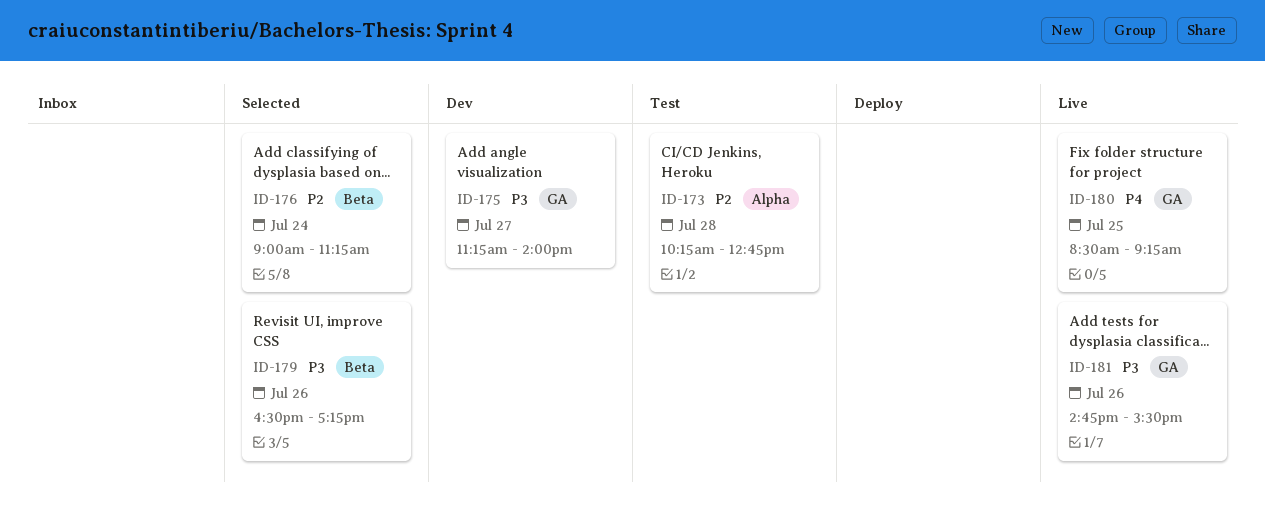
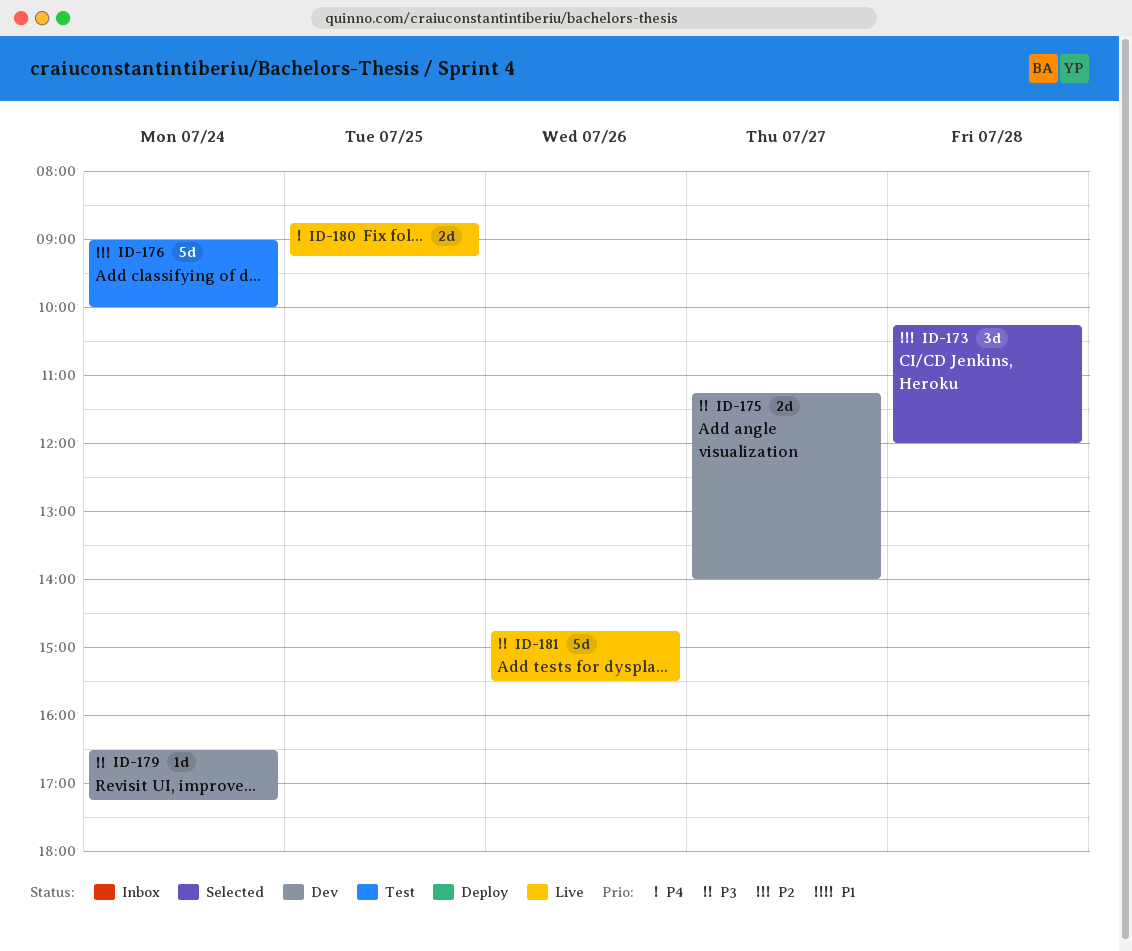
ID-173, status: Test -> Selected
ID-173, ends: 12:45 -> 12:00
ID-176, status: Selected -> Test
ID-176, ends: 11:15 -> 10:00
ID-179, status: Selected -> Dev
ID-179, day: Jul 26 -> Jul 24
ID-180, begins: 08:30 -> 08:45

